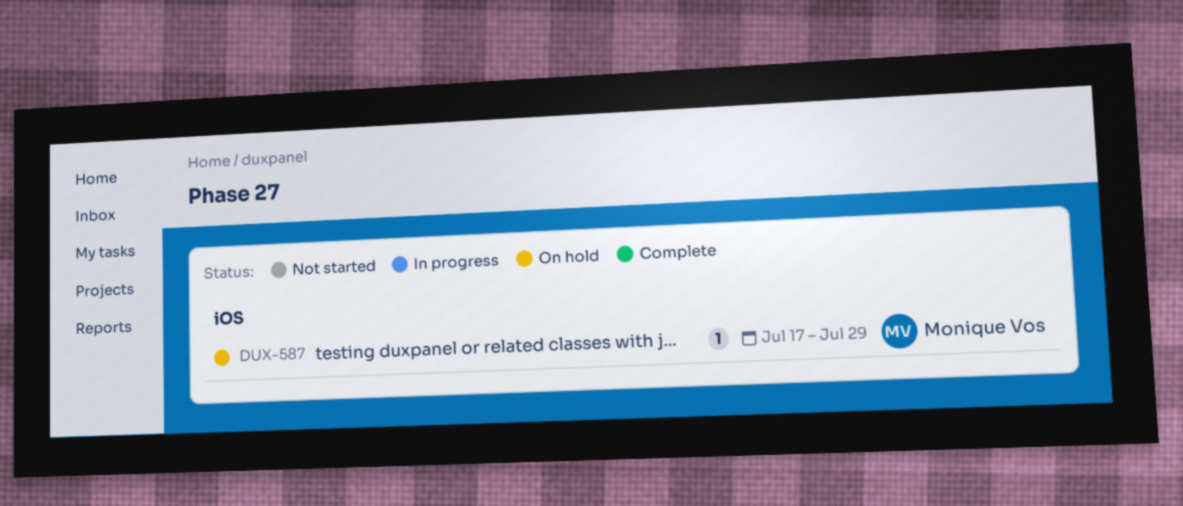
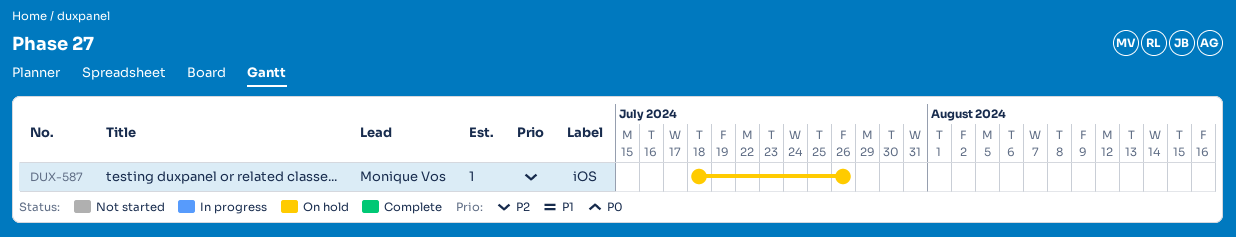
DUX-587, start: Jul 17 -> Jul 18
DUX-587, due: Jul 29 -> Jul 26

